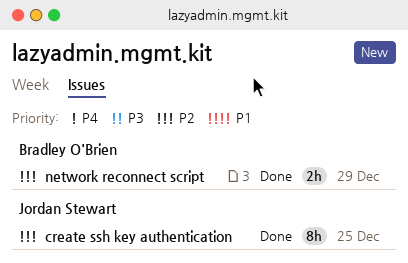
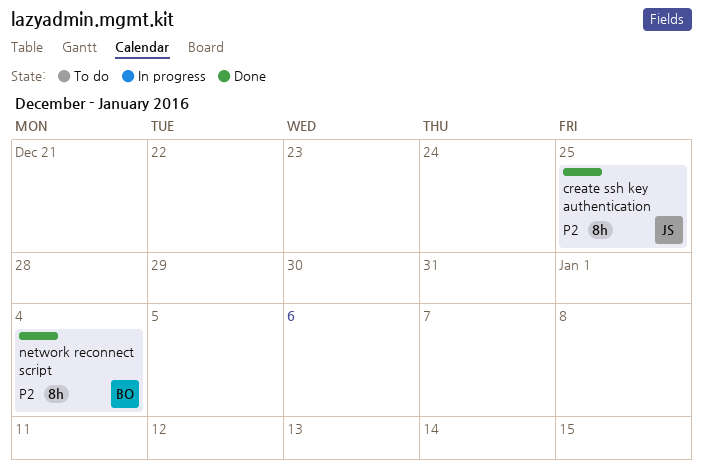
network reconnect script, estimate: 2h -> 8h
network reconnect script, due: Dec 29 -> Jan 4

